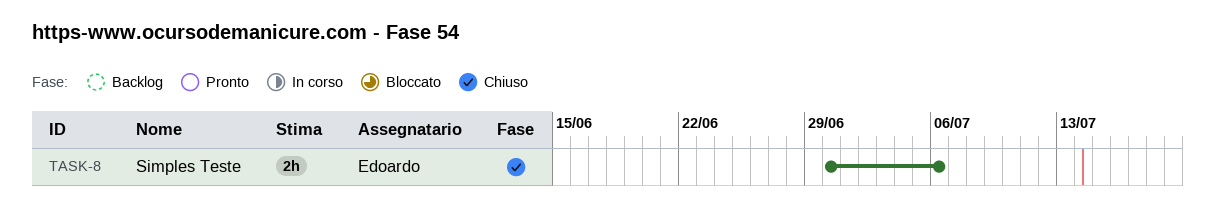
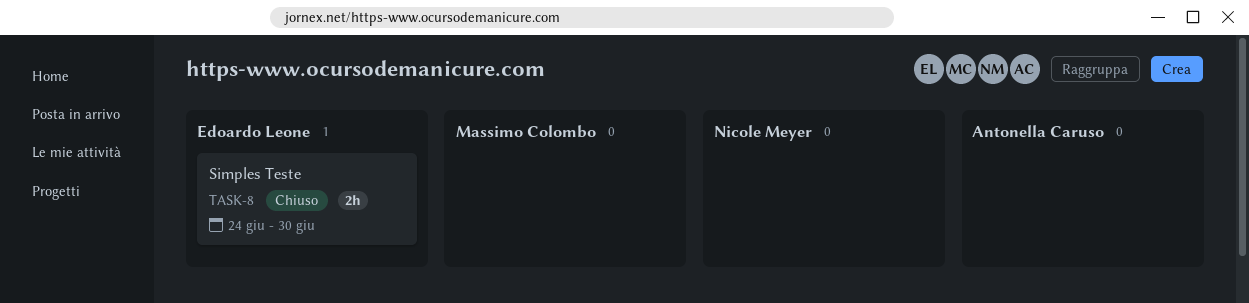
TASK-8, start: Jun 30 -> Jun 24
TASK-8, due: Jul 6 -> Jun 30

